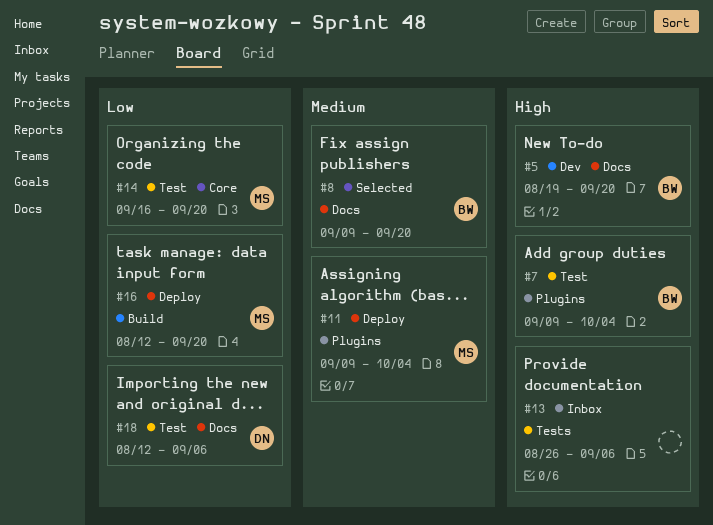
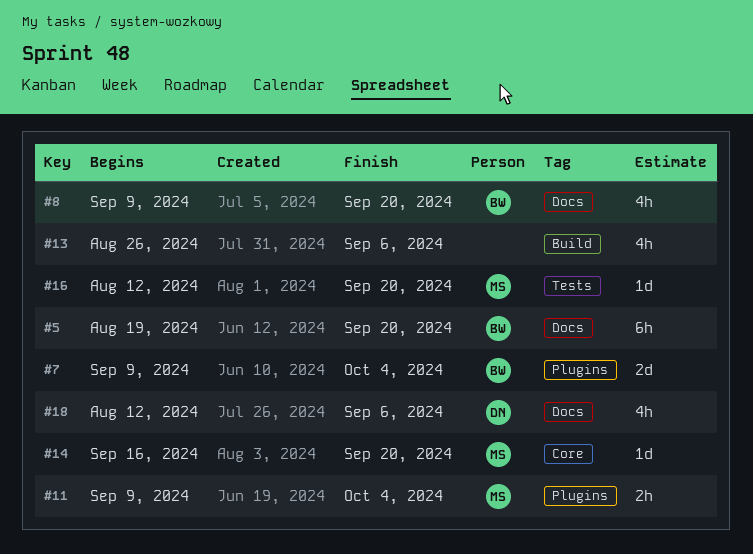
#13, label: Tests -> Build
#16, label: Build -> Tests

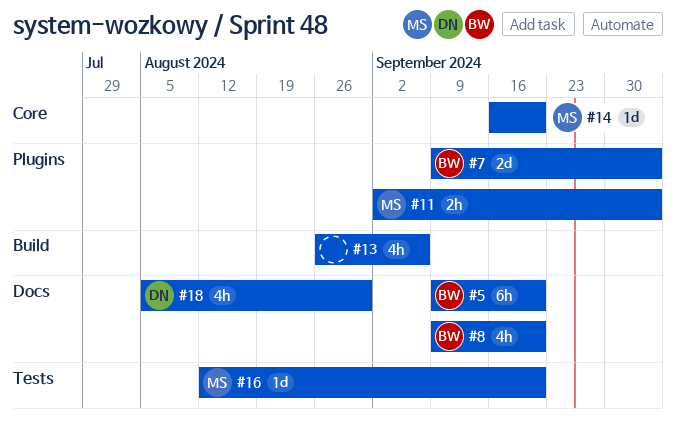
#5, start: Aug 19 -> Sep 9
#11, start: Sep 9 -> Sep 2
#18, start: Aug 12 -> Aug 5
#18, due: Sep 6 -> Aug 30

